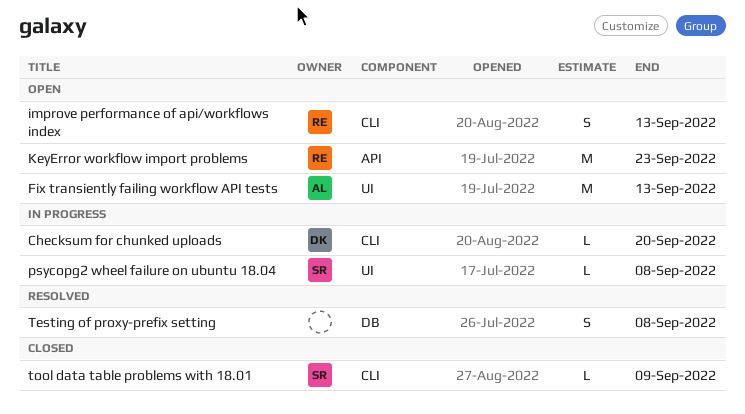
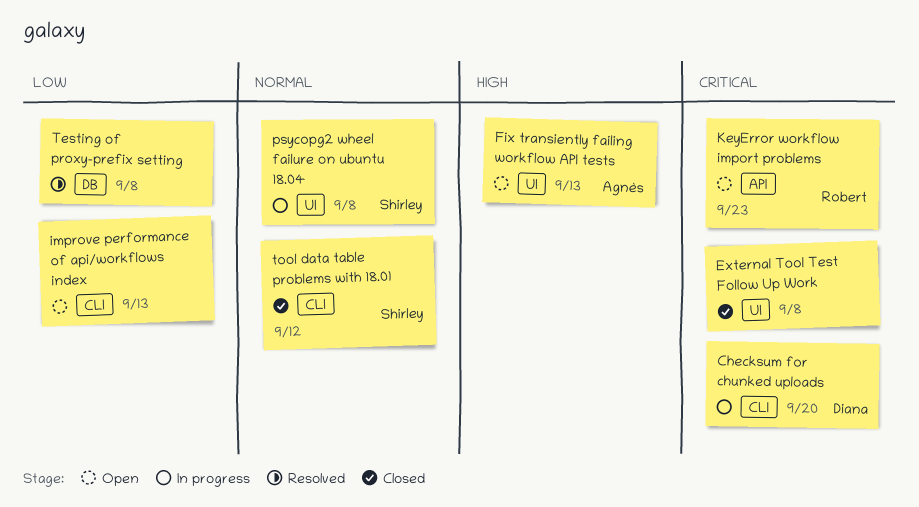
External Tool Test Follow Up Work: none -> present
improve performance of api/workflows index, owner: Robert -> none
tool data table problems with 18.01, due: Sep 9 -> Sep 12

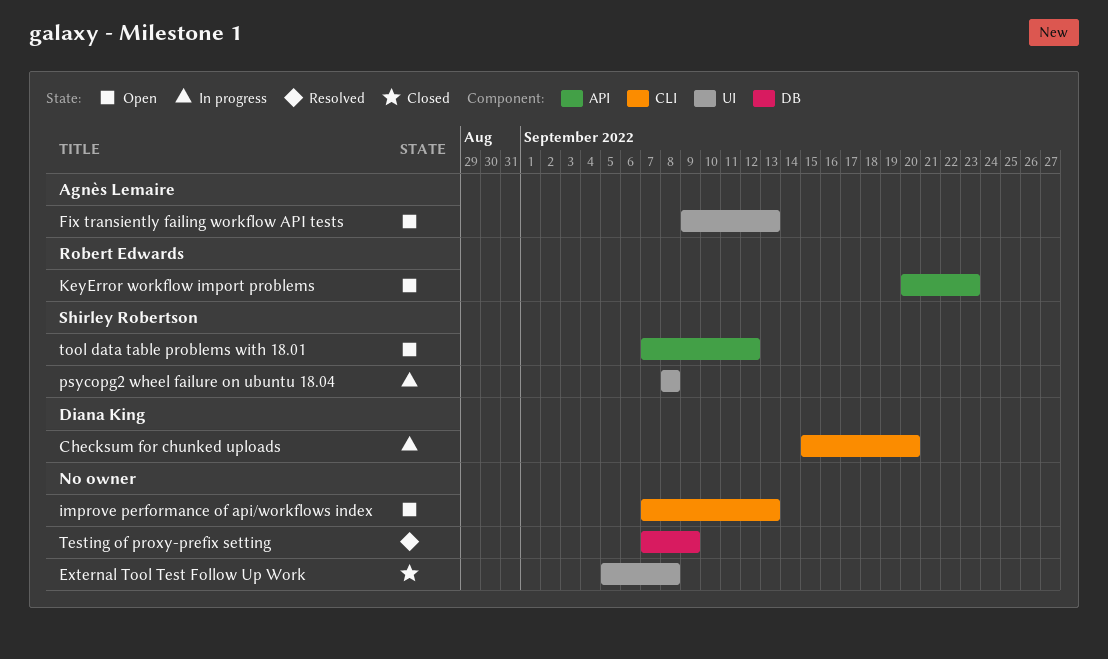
Testing of proxy-prefix setting, due: Sep 8 -> Sep 9
tool data table problems with 18.01, status: Closed -> Open
tool data table problems with 18.01, label: CLI -> API

